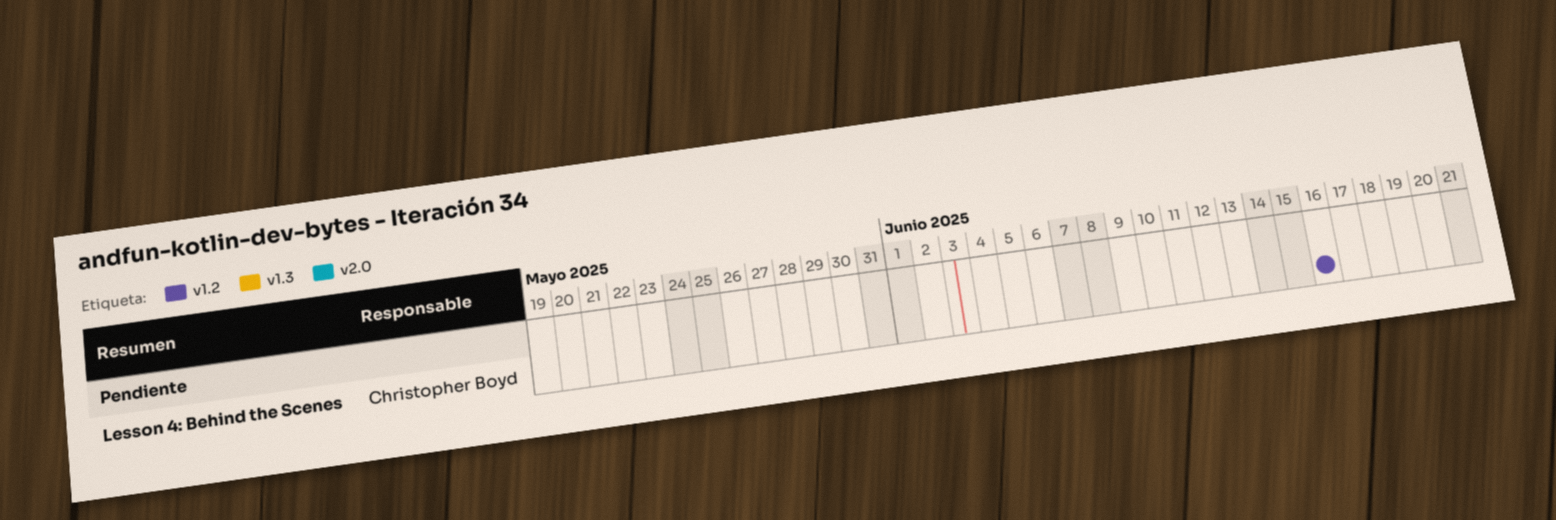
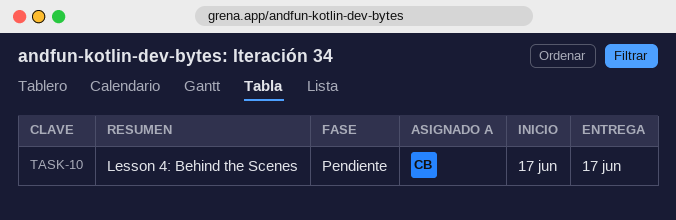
Lesson 4: Behind the Scenes, start: Jun 16 -> Jun 17
Lesson 4: Behind the Scenes, due: Jun 16 -> Jun 17

